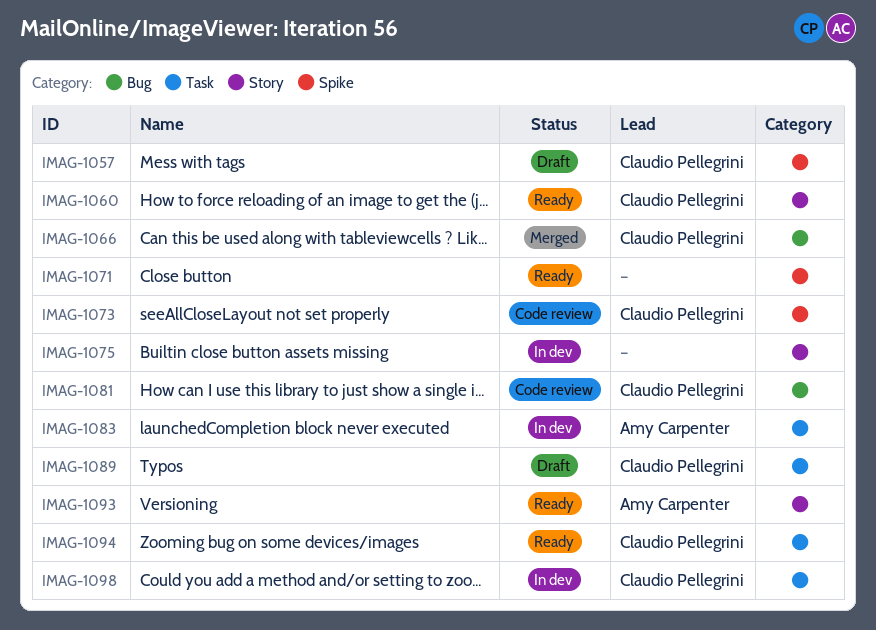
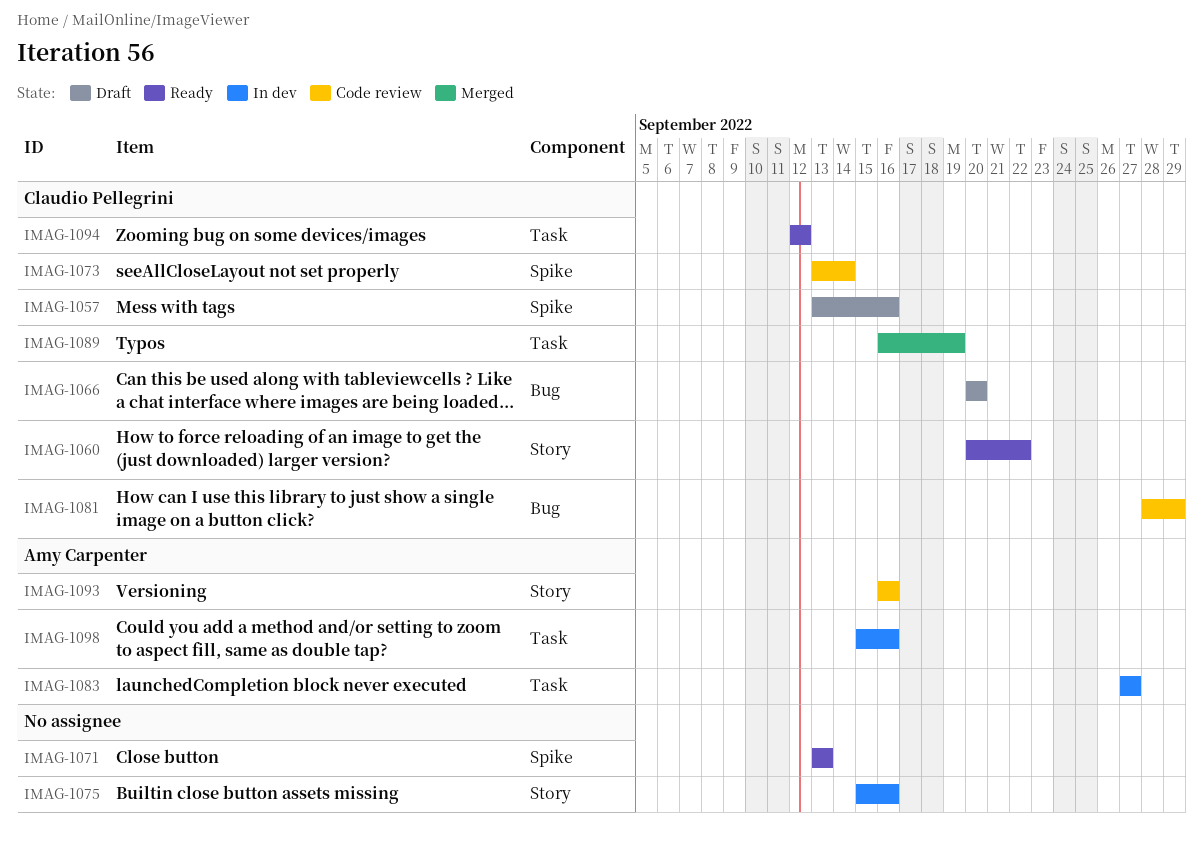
IMAG-1066, status: Merged -> Draft
IMAG-1089, status: Draft -> Merged
IMAG-1093, status: Ready -> Code review
IMAG-1098, owner: Claudio Pellegrini -> Amy Carpenter

